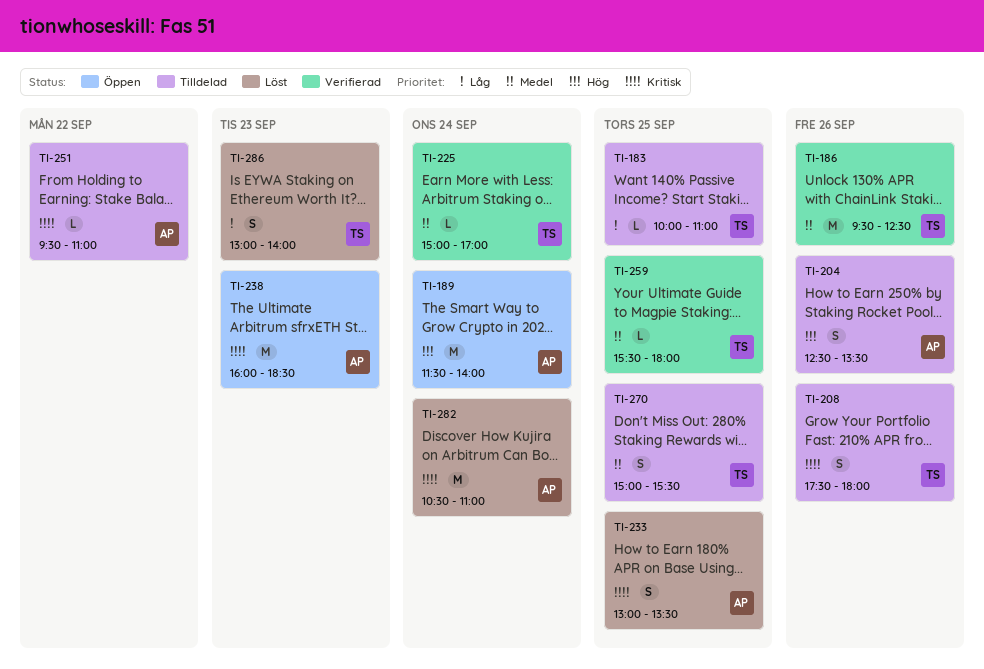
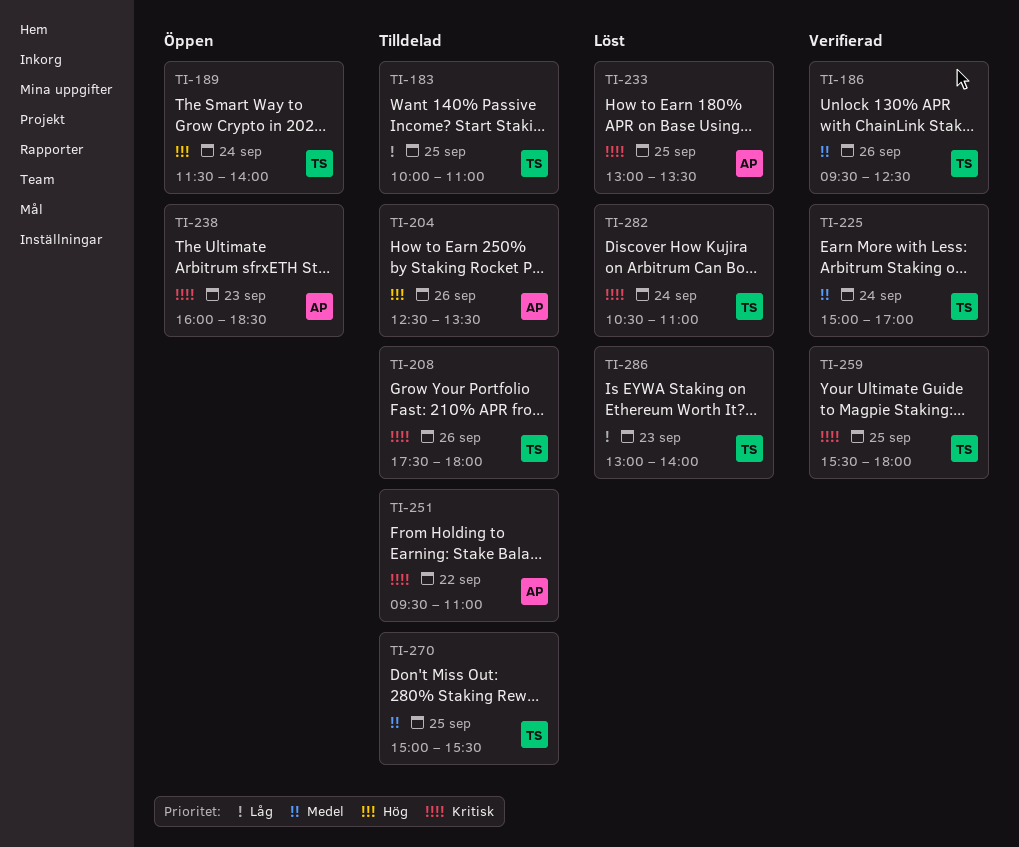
TI-189, owner: AP -> TS
TI-259, priority: Medel -> Kritisk
TI-282, owner: AP -> TS

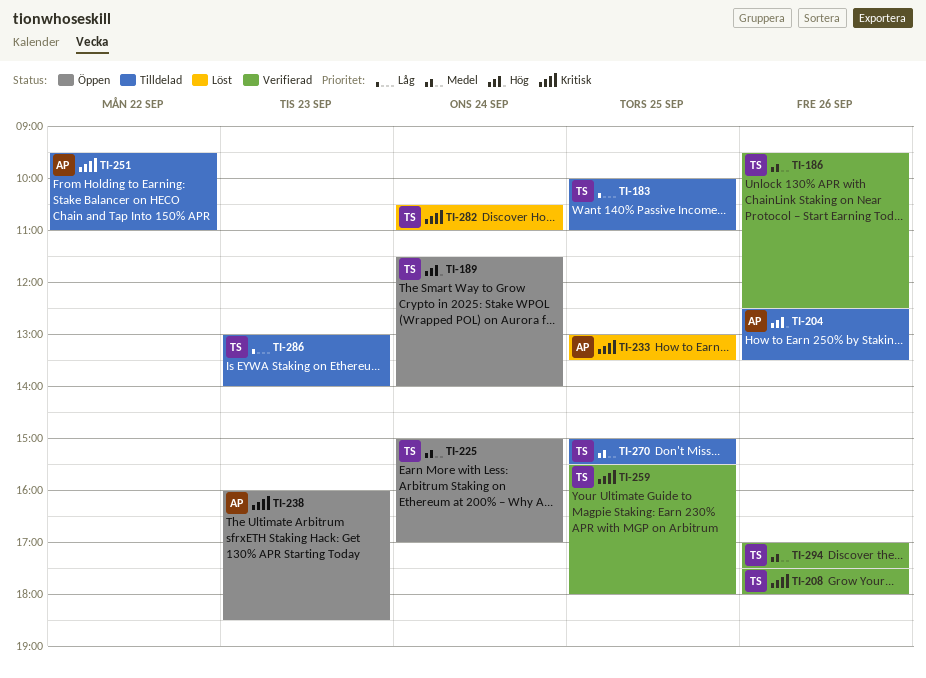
TI-208, status: Tilldelad -> Verifierad
TI-225, status: Verifierad -> Öppen
TI-286, status: Löst -> Tilldelad
TI-294: none -> present

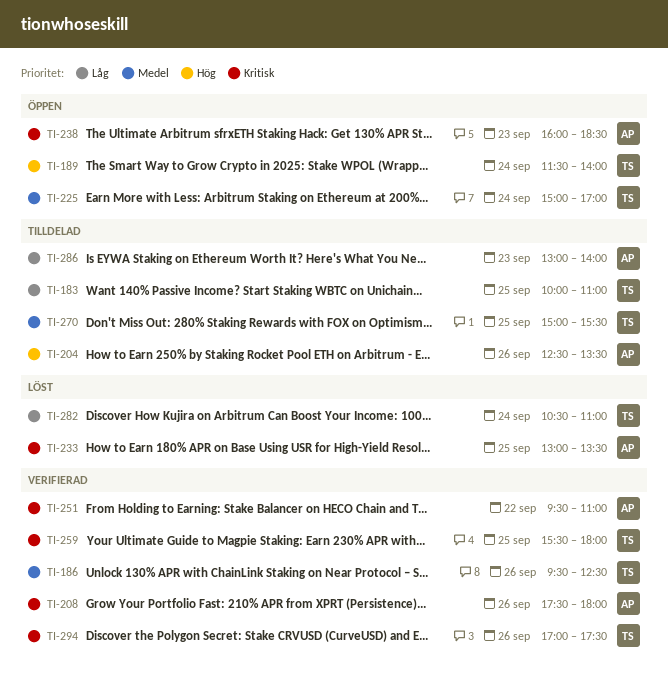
TI-208, owner: TS -> AP
TI-251, status: Tilldelad -> Verifierad
TI-282, priority: Kritisk -> Låg
TI-286, owner: TS -> AP
TI-294, priority: Medel -> Kritisk

